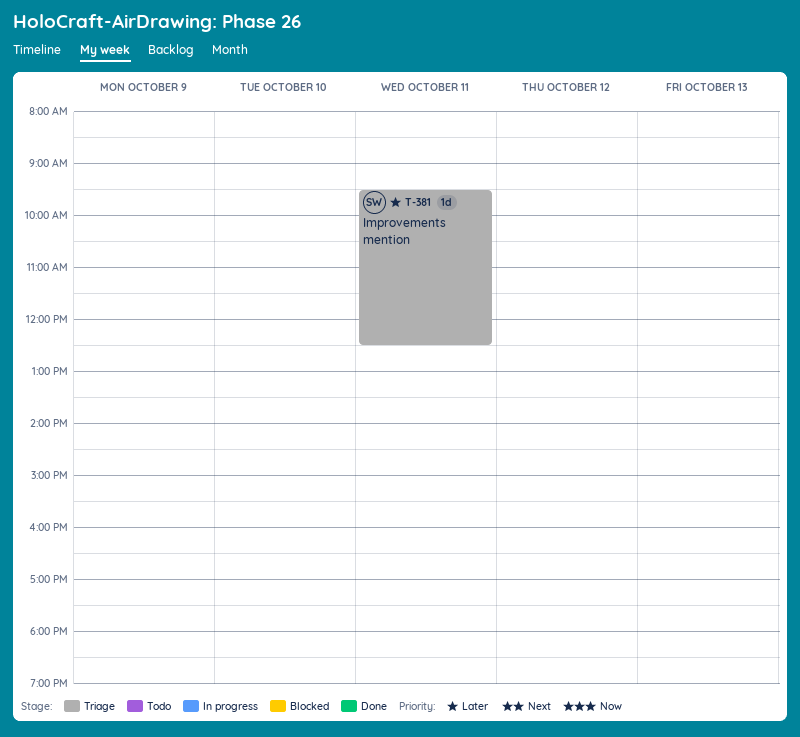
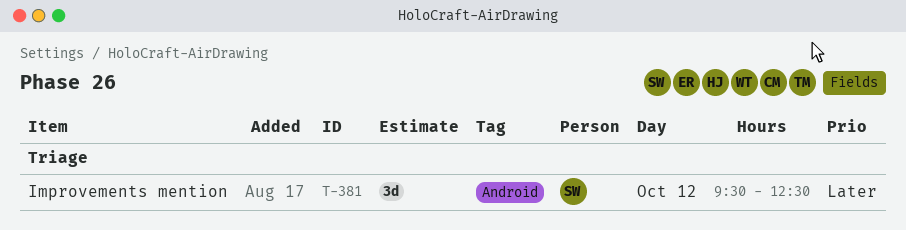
T-381, estimate: 1d -> 3d
T-381, day: Oct 11 -> Oct 12

